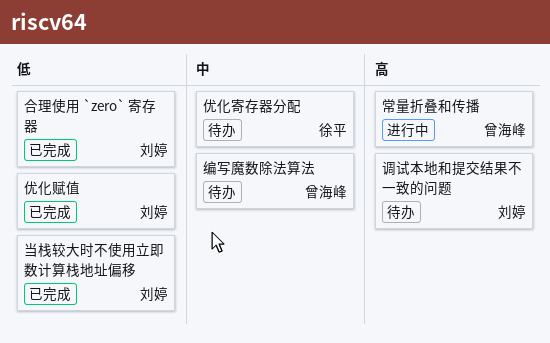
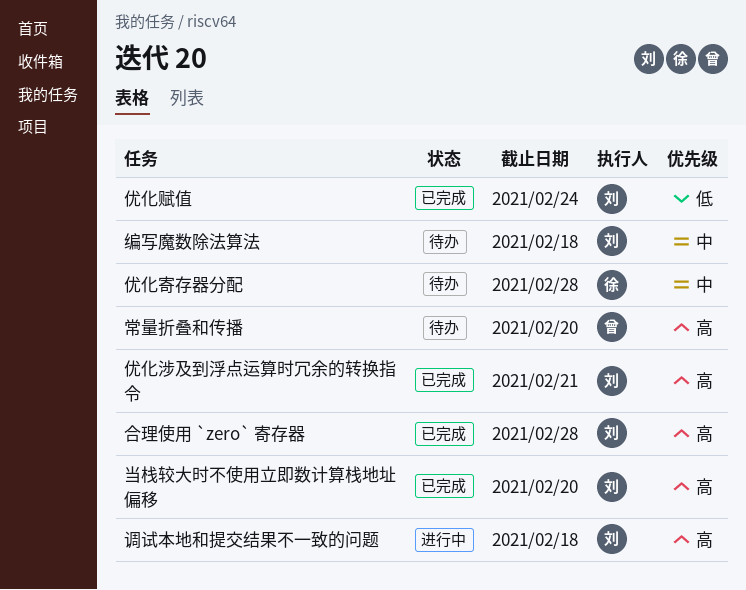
优化涉及到浮点运算时冗余的转换指令: none -> present
合理使用 `zero` 寄存器, priority: 低 -> 高
常量折叠和传播, status: 进行中 -> 待办
当栈较大时不使用立即数计算栈地址偏移, priority: 低 -> 高
编写魔数除法算法, owner: 曾海峰 -> 刘婷
调试本地和提交结果不一致的问题, status: 待办 -> 进行中

